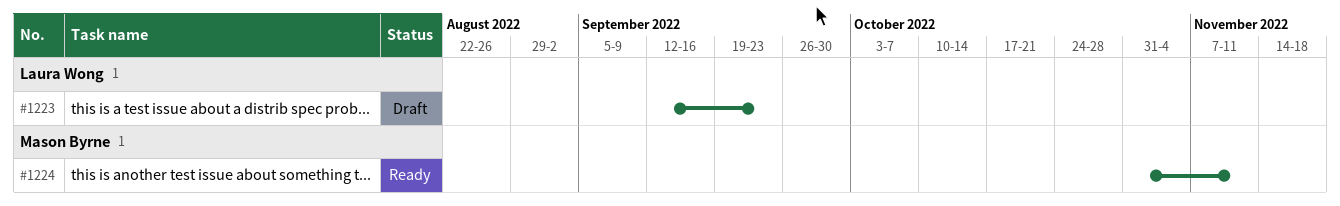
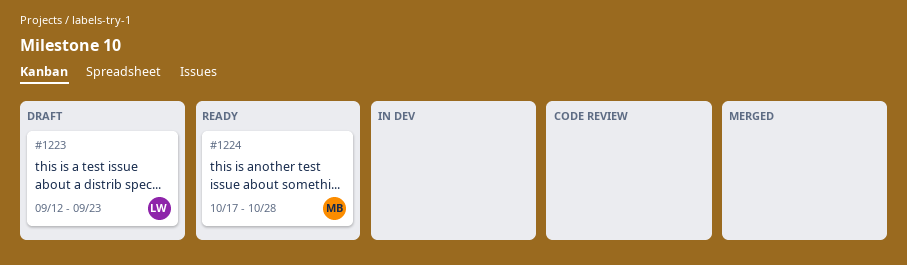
#1224, start: Oct 31 -> Oct 17
#1224, due: Nov 11 -> Oct 28

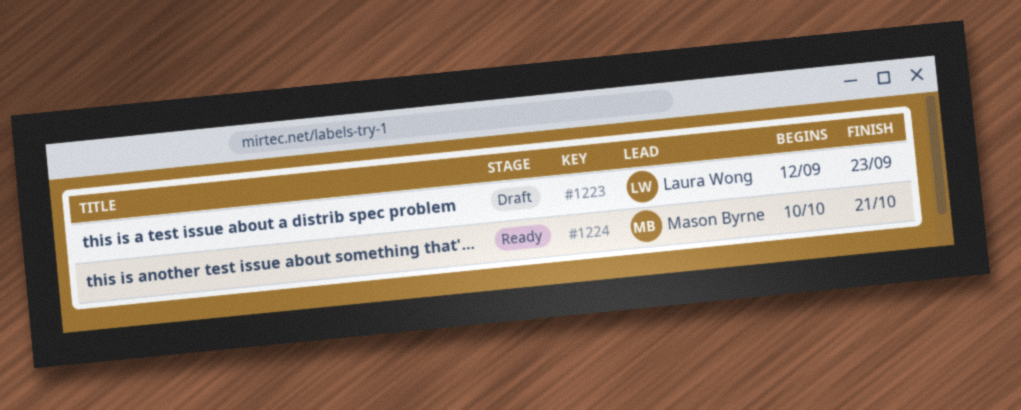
#1224, start: Oct 17 -> Oct 10
#1224, due: Oct 28 -> Oct 21

